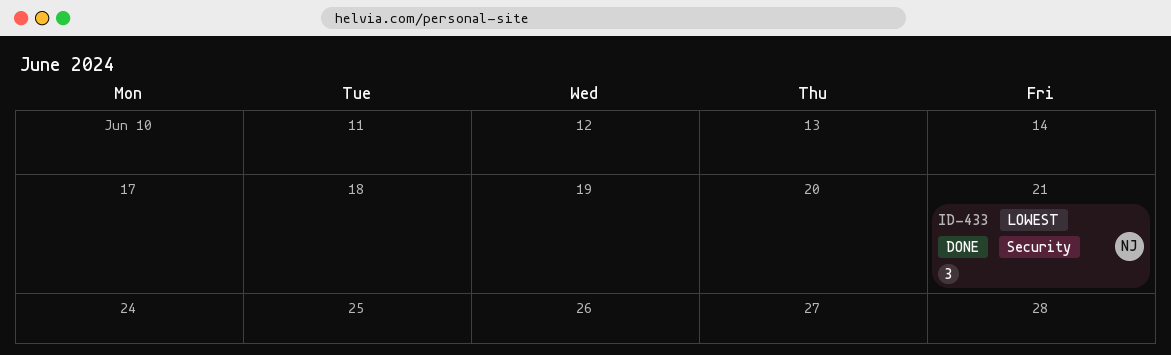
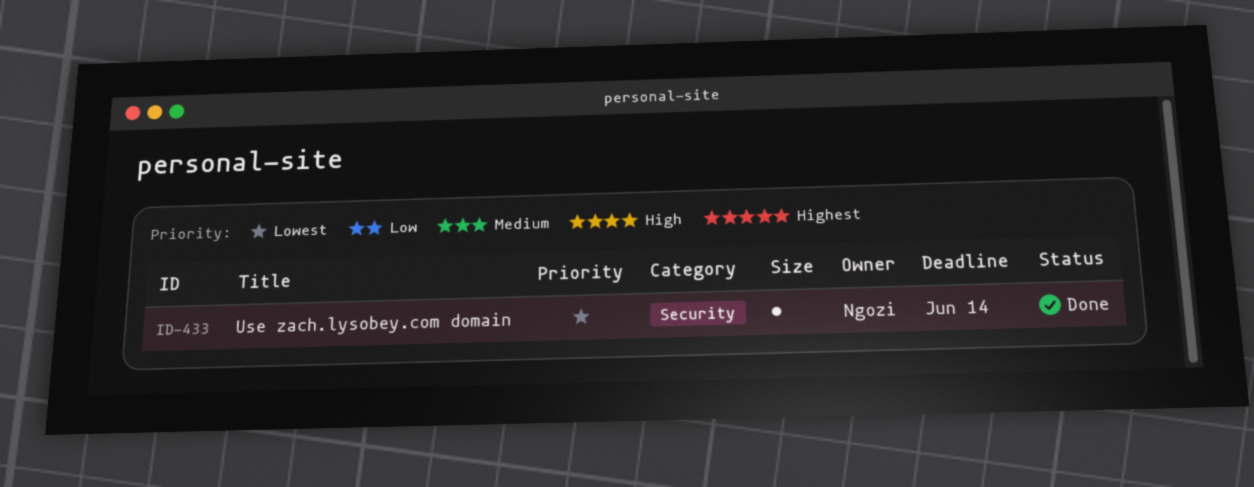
ID-433, estimate: 3 -> 1
ID-433, due: Jun 21 -> Jun 14

